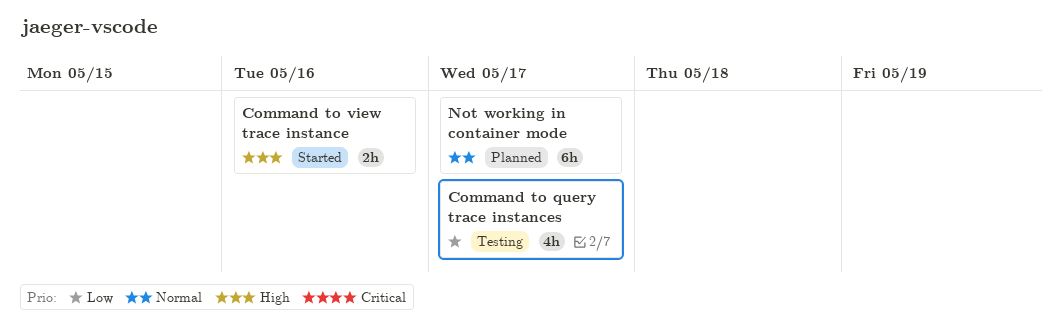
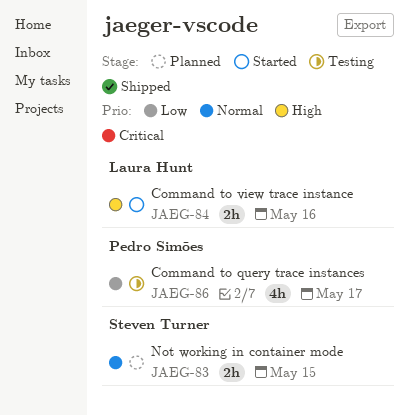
Not working in container mode, estimate: 6h -> 2h
Not working in container mode, due: May 17 -> May 15

